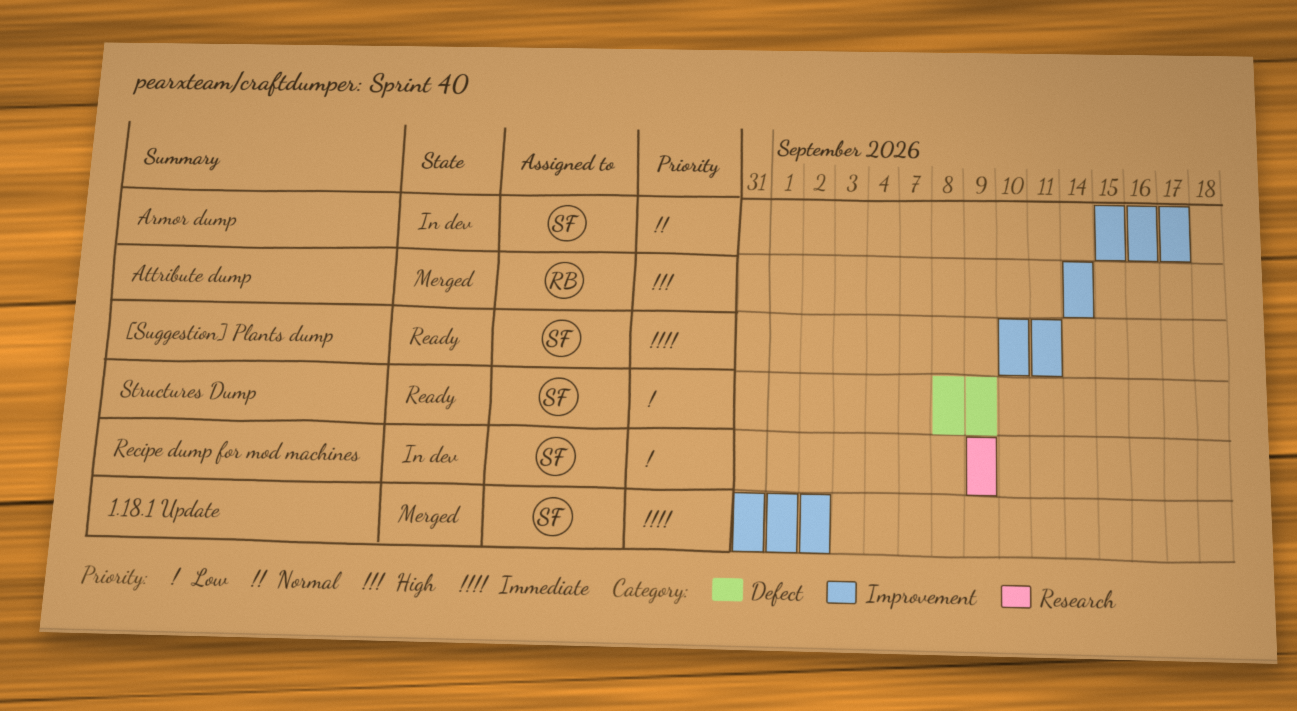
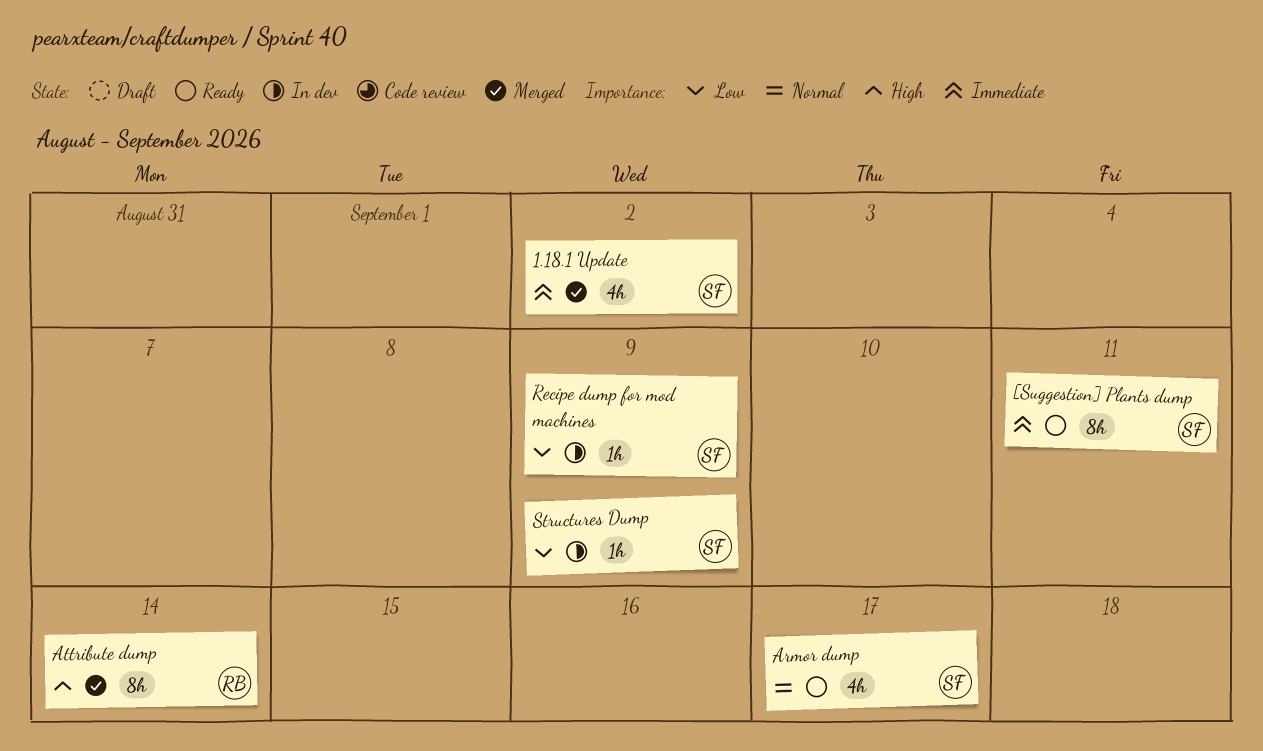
Armor dump, status: In dev -> Ready
Structures Dump, status: Ready -> In dev

